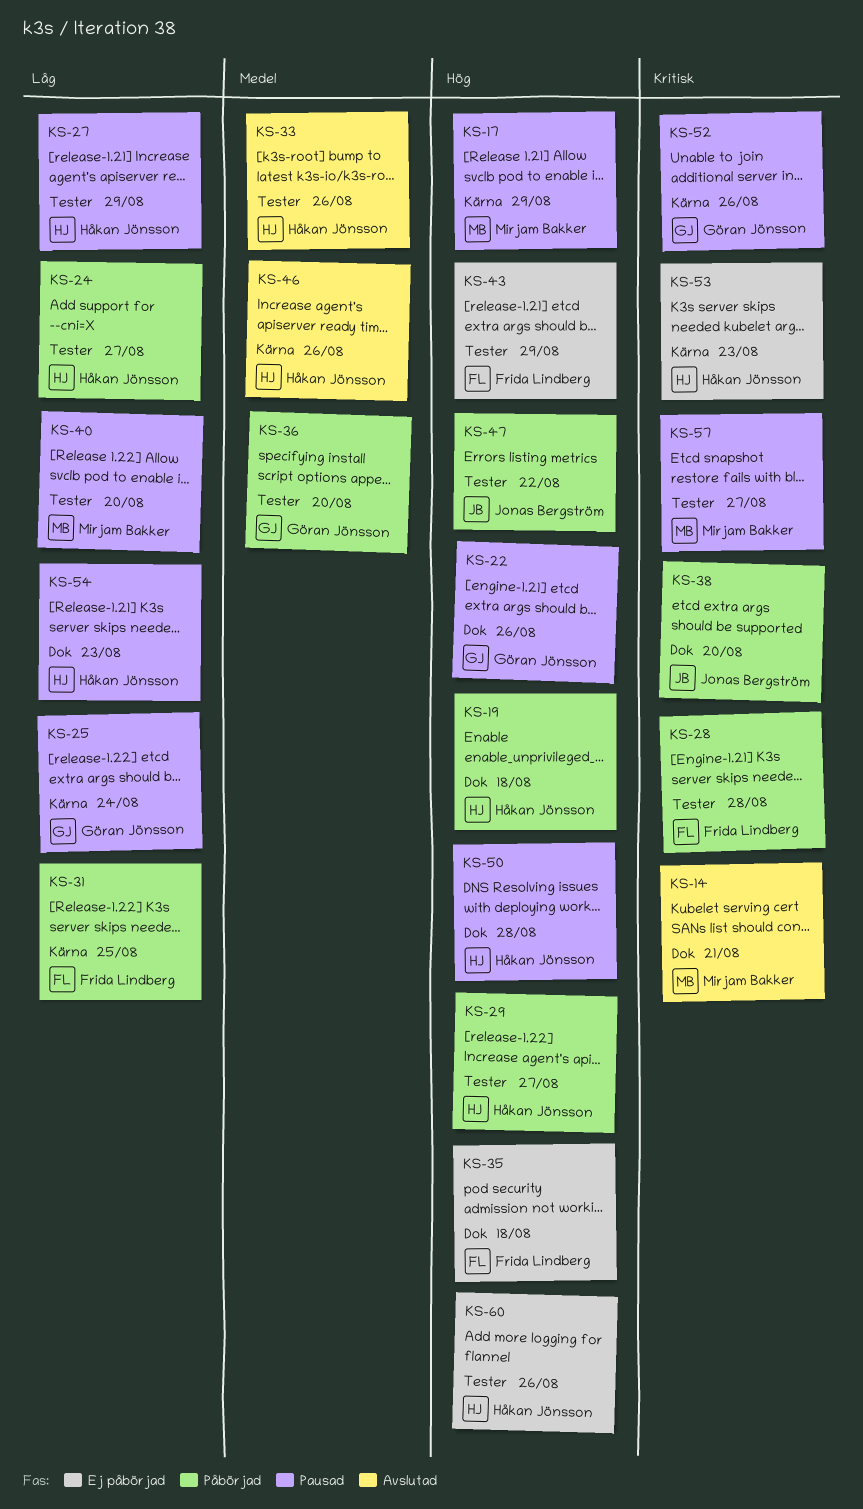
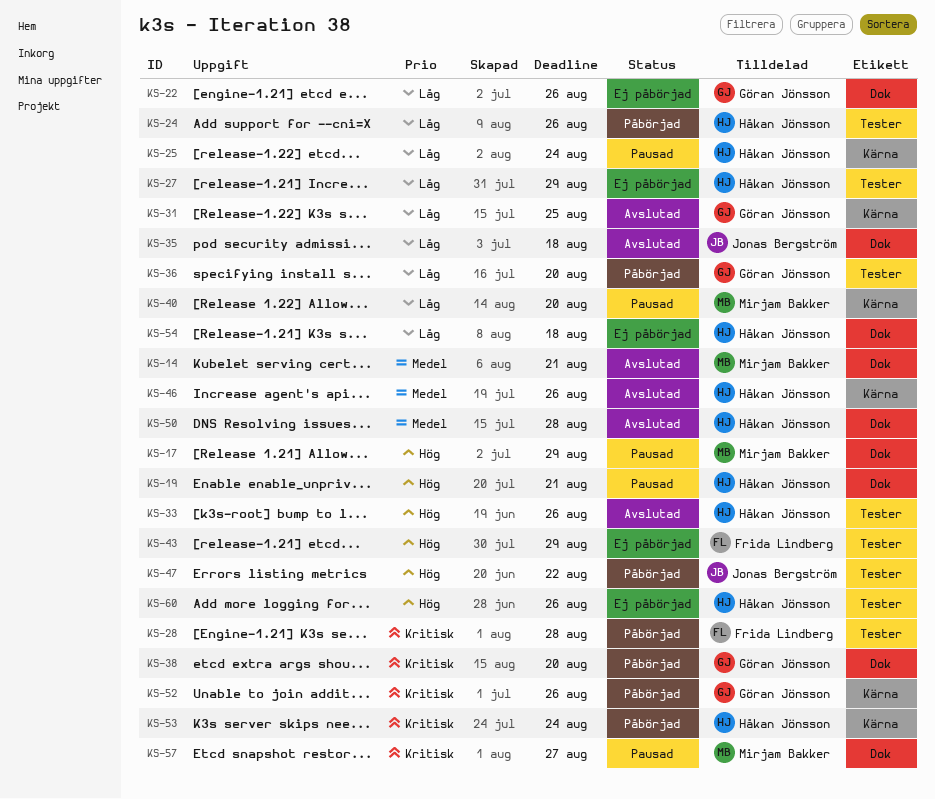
KS-14, priority: Kritisk -> Medel
KS-17, label: Kärna -> Dok
KS-19, status: Påbörjad -> Pausad
KS-19, due: Aug 18 -> Aug 21
KS-22, status: Pausad -> Ej påbörjad
KS-22, priority: Hög -> Låg
KS-24, due: Aug 27 -> Aug 26
KS-25, owner: Göran Jönsson -> Håkan Jönsson
KS-27, status: Pausad -> Ej påbörjad
KS-29: present -> none
KS-31, status: Påbörjad -> Avslutad
KS-31, owner: Frida Lindberg -> Göran Jönsson
KS-33, priority: Medel -> Hög
KS-35, status: Ej påbörjad -> Avslutad
KS-35, owner: Frida Lindberg -> Jonas Bergström
KS-35, priority: Hög -> Låg
KS-36, priority: Medel -> Låg
KS-38, owner: Jonas Bergström -> Göran Jönsson
KS-40, label: Tester -> Kärna
KS-50, status: Pausad -> Avslutad
KS-50, priority: Hög -> Medel
KS-52, status: Pausad -> Påbörjad
KS-53, status: Ej påbörjad -> Påbörjad
KS-53, due: Aug 23 -> Aug 24
KS-54, status: Pausad -> Ej påbörjad
KS-54, due: Aug 23 -> Aug 18
KS-57, label: Tester -> Dok

